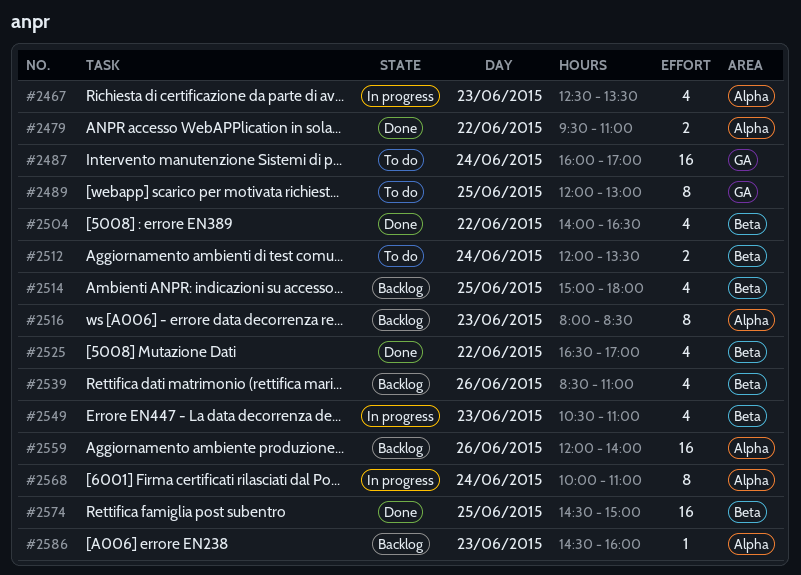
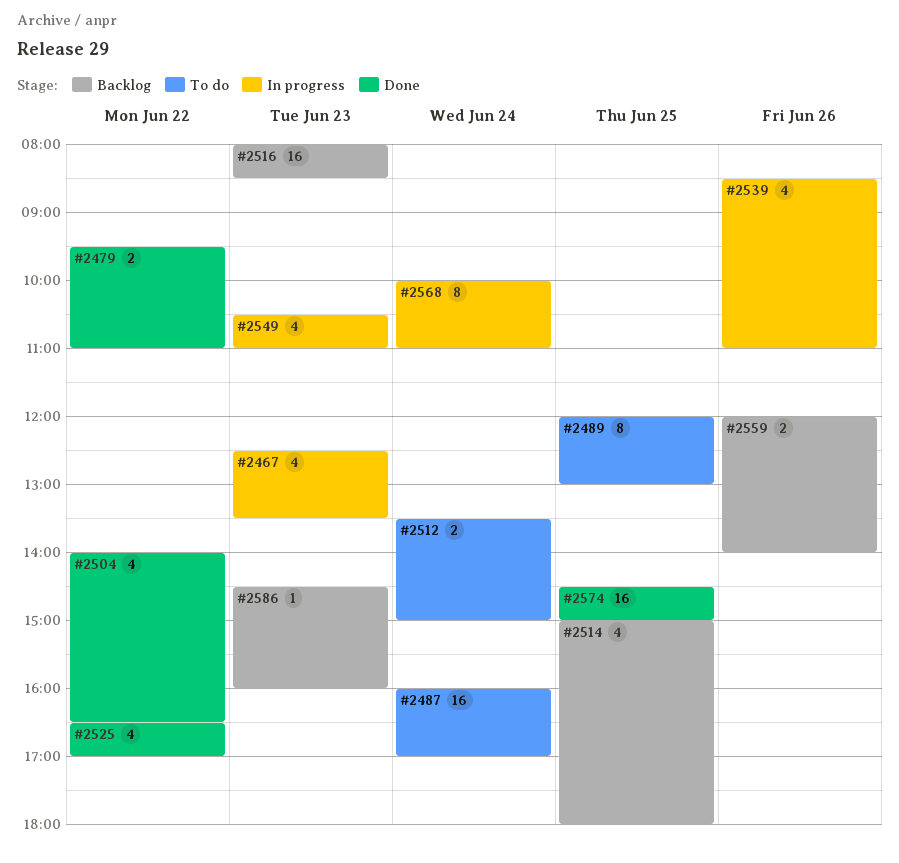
#2512, begins: 12:00 -> 13:30
#2512, ends: 13:30 -> 15:00
#2516, estimate: 8 -> 16
#2539, status: Backlog -> In progress
#2559, estimate: 16 -> 2

